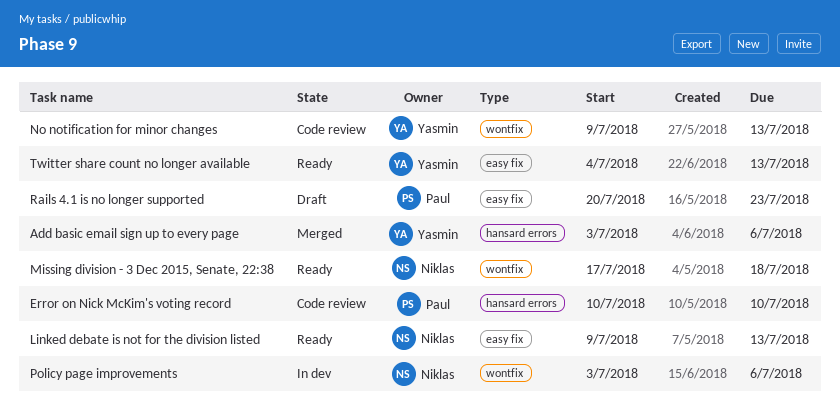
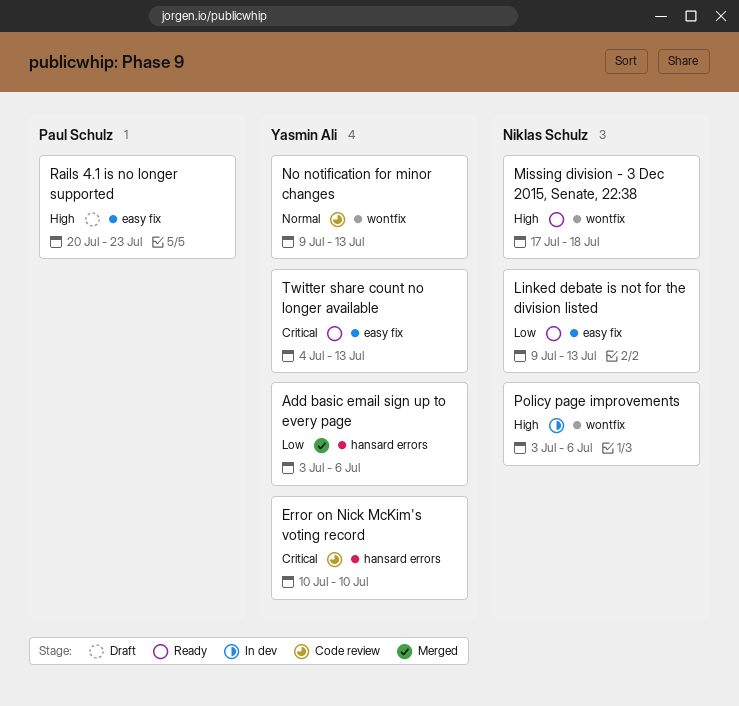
Error on Nick McKim's voting record, owner: Paul Schulz -> Yasmin Ali

